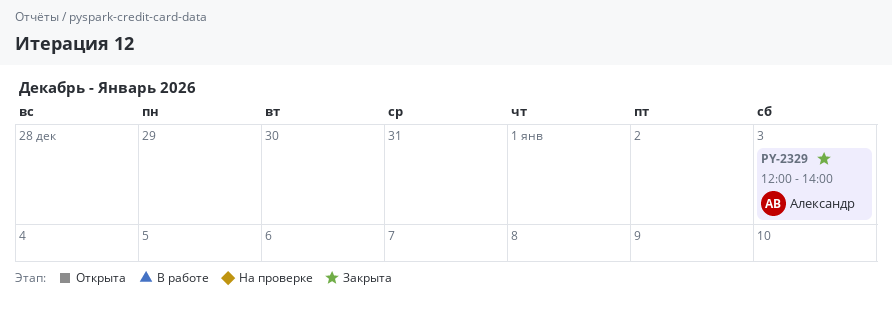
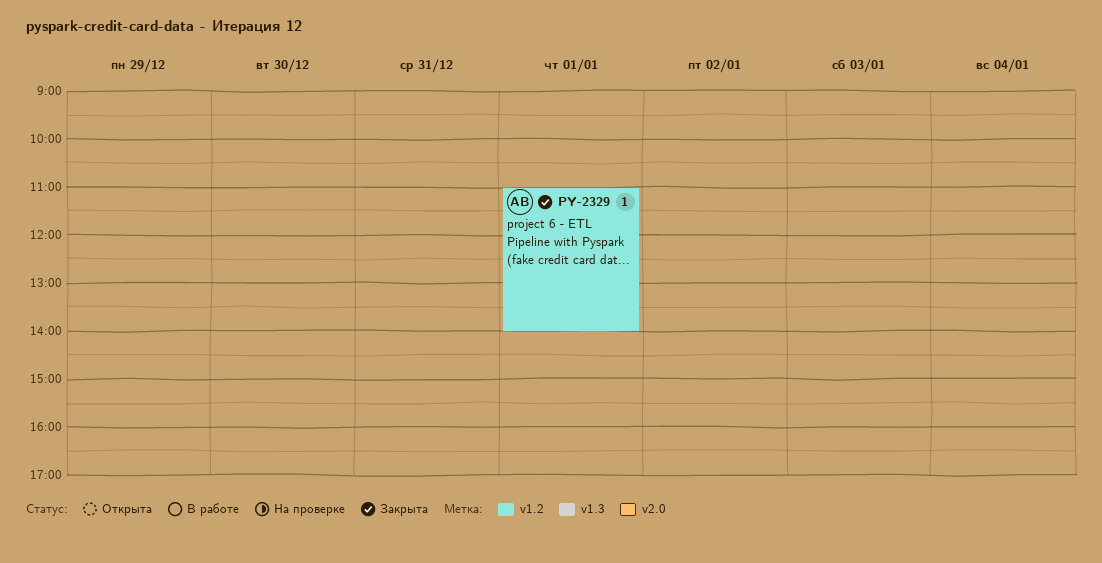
PY-2329, day: Jan 3 -> Jan 1
PY-2329, begins: 12:00 -> 11:00

